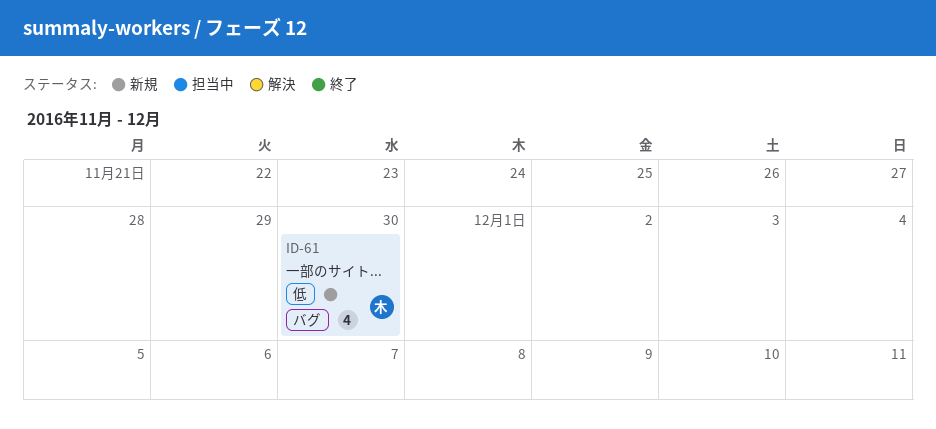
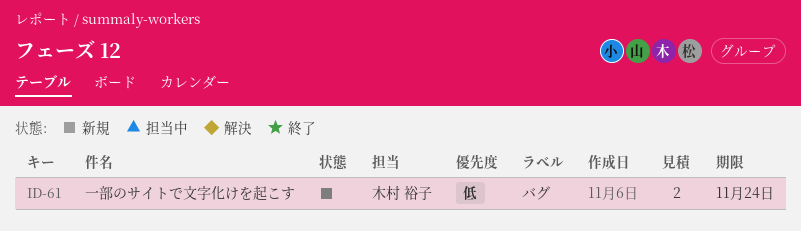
ID-61, estimate: 4 -> 2
ID-61, due: Nov 30 -> Nov 24

